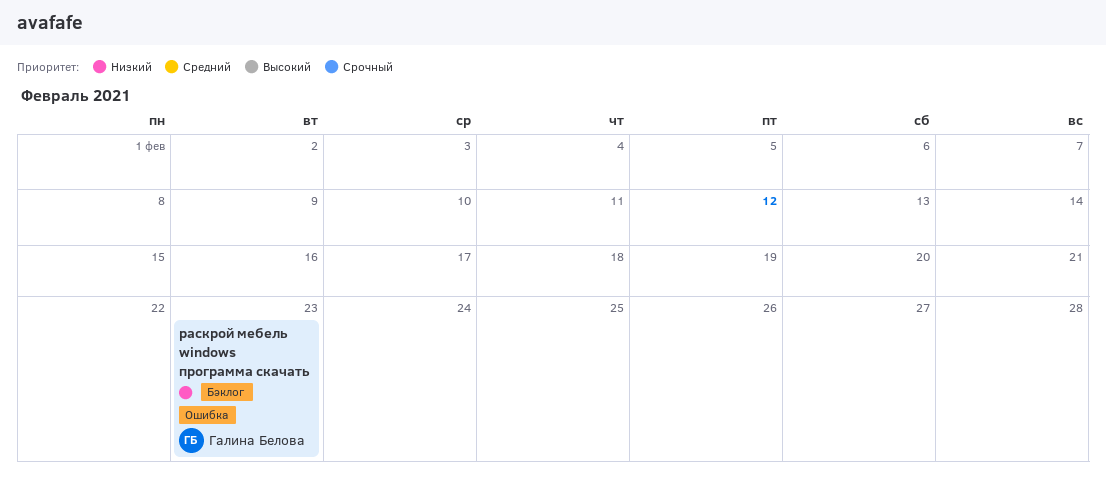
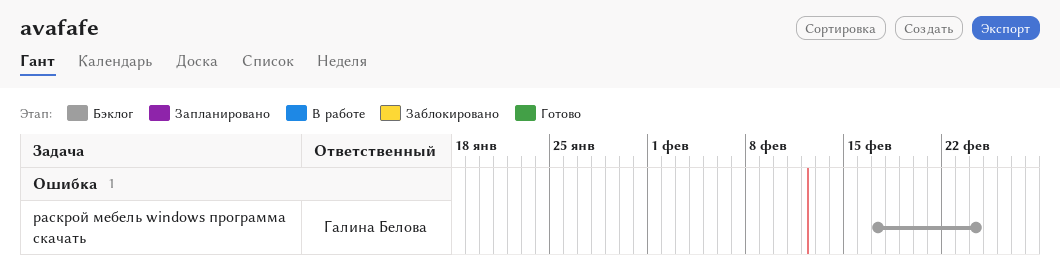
раскрой мебель windows программа скачать, due: Feb 23 -> Feb 24

